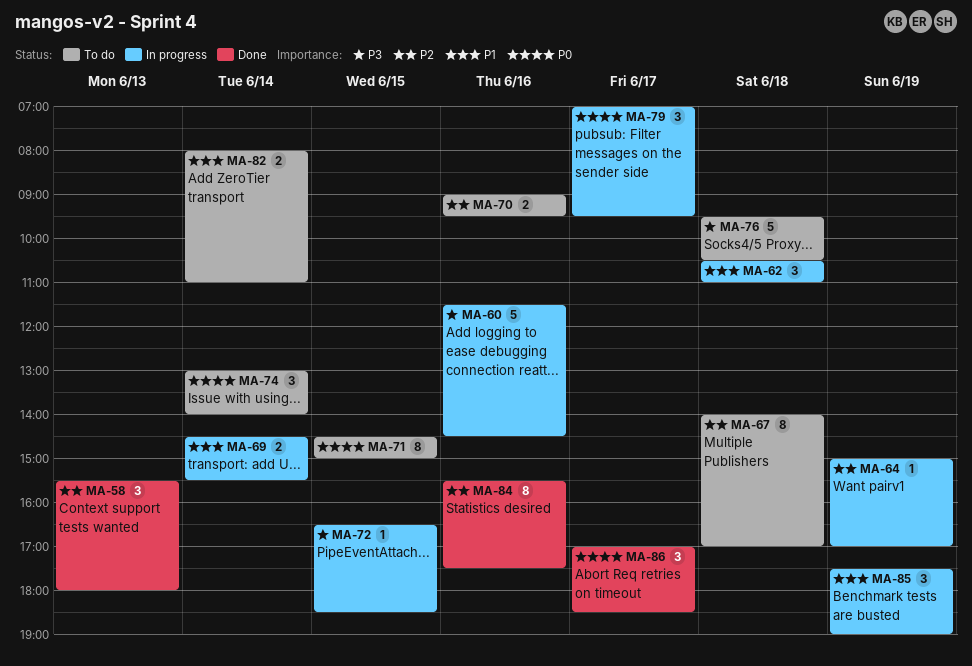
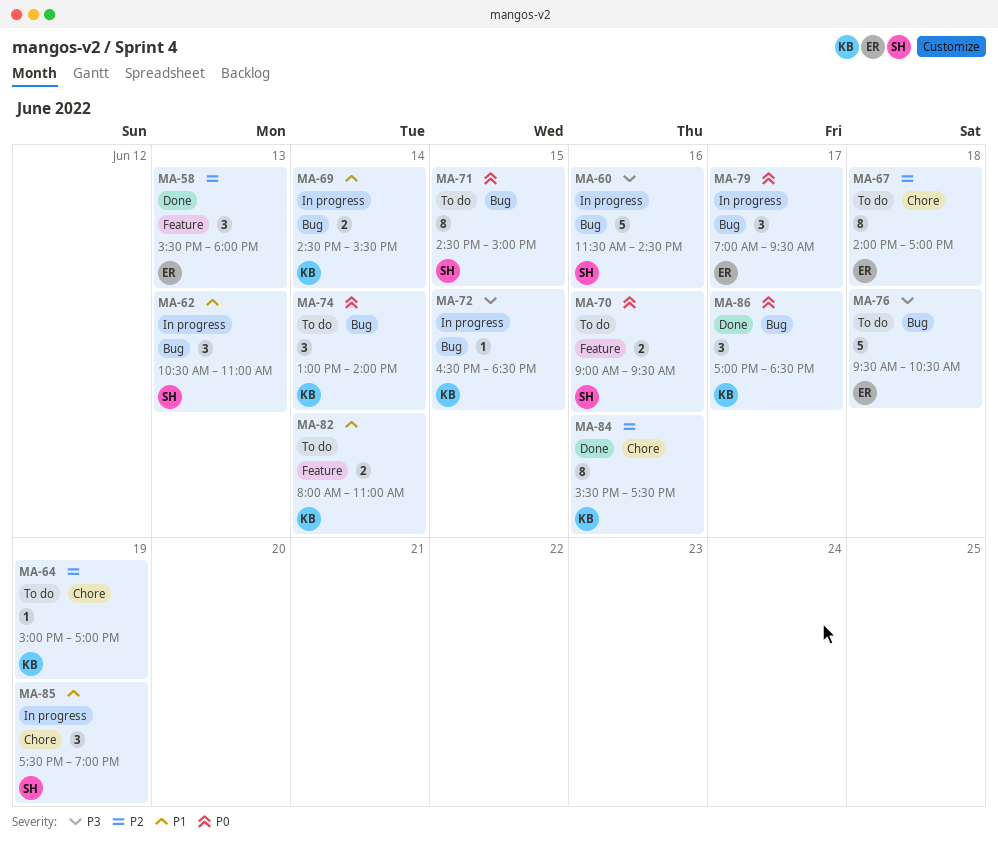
MA-62, day: Jun 18 -> Jun 13
MA-64, status: In progress -> To do
MA-70, priority: P2 -> P0

